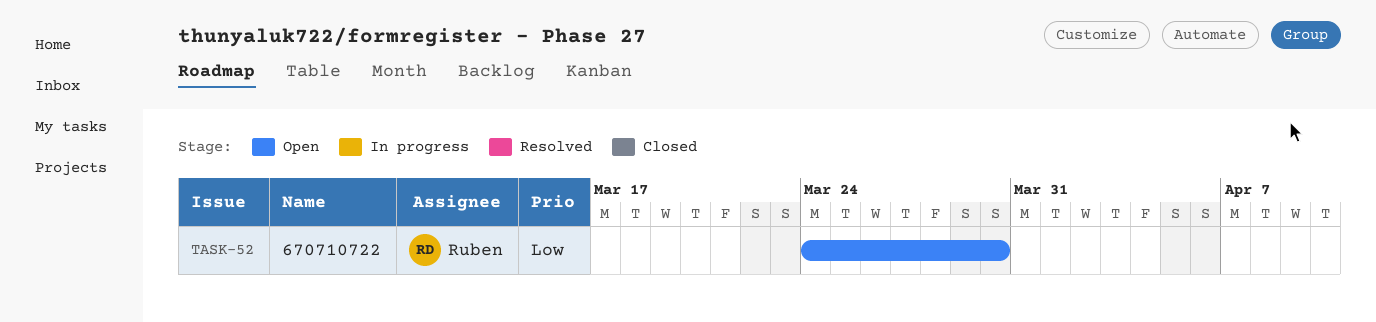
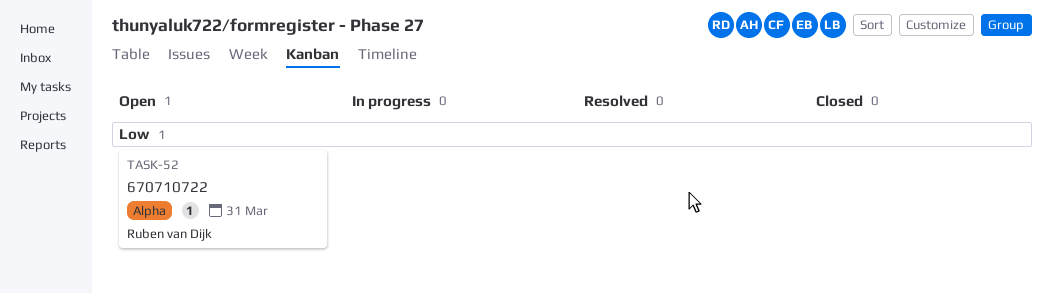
TASK-52, due: Mar 30 -> Mar 31

